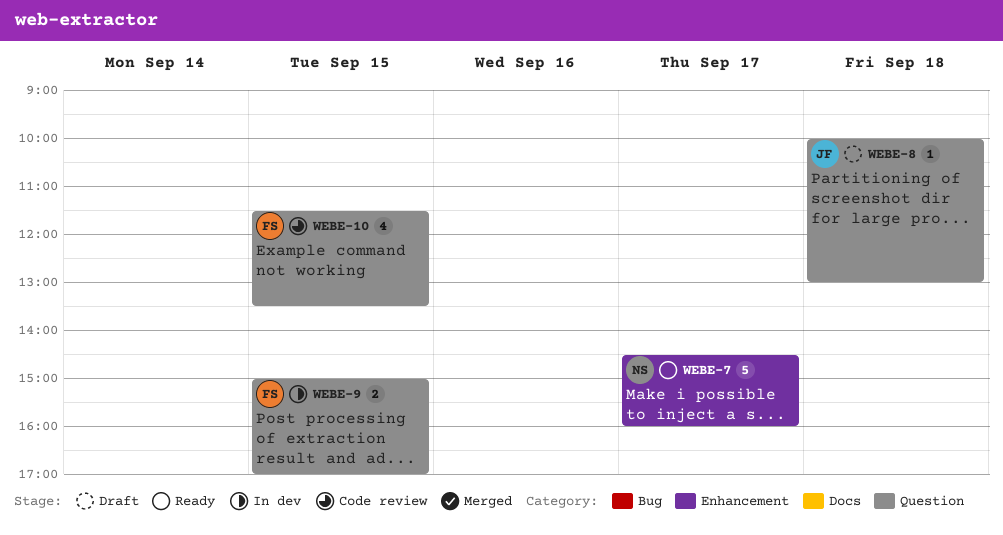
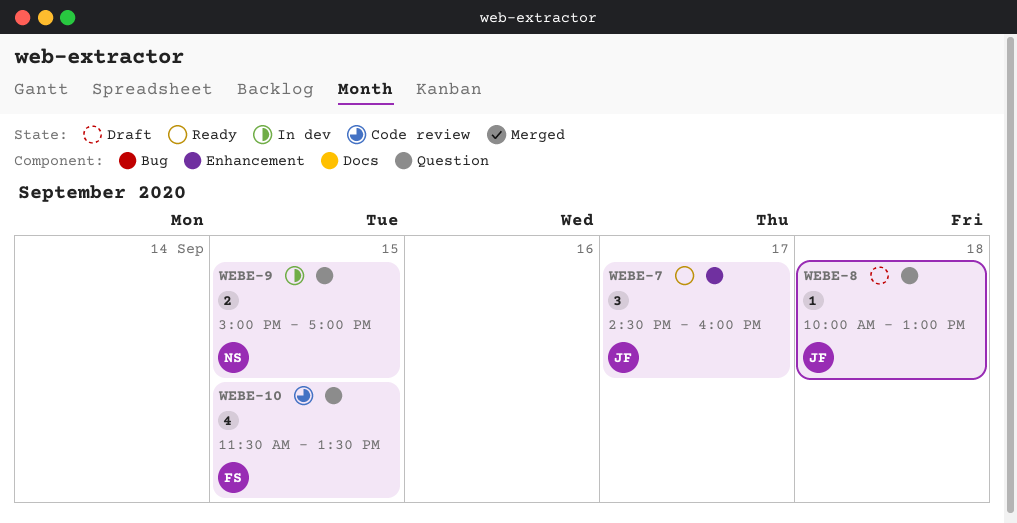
WEBE-7, owner: NS -> JF
WEBE-7, estimate: 5 -> 3
WEBE-9, owner: FS -> NS

